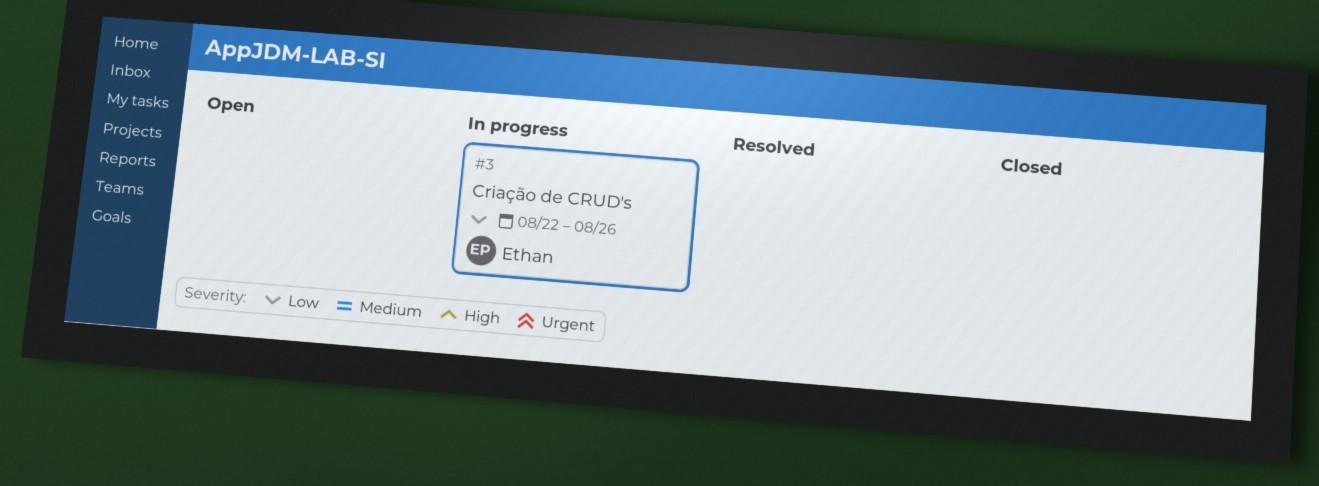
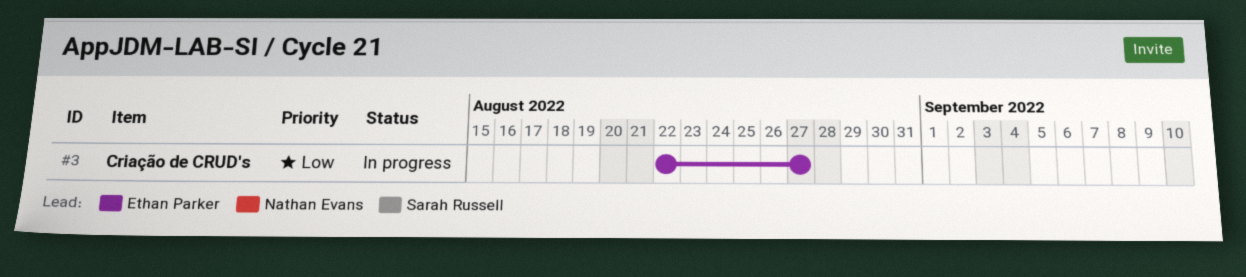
#3, due: Aug 26 -> Aug 27

